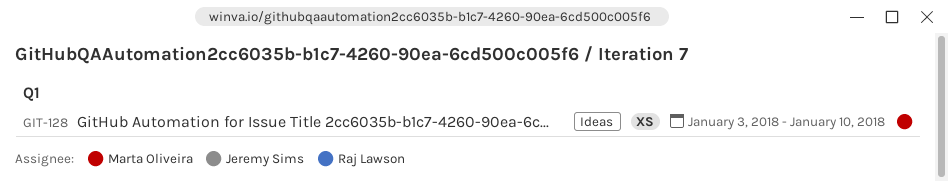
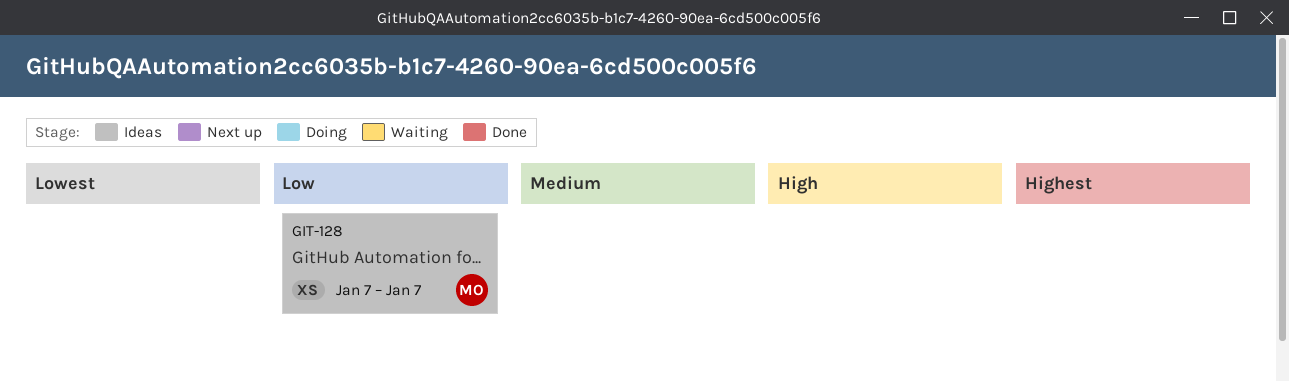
GIT-128, start: Jan 3 -> Jan 7
GIT-128, due: Jan 10 -> Jan 7

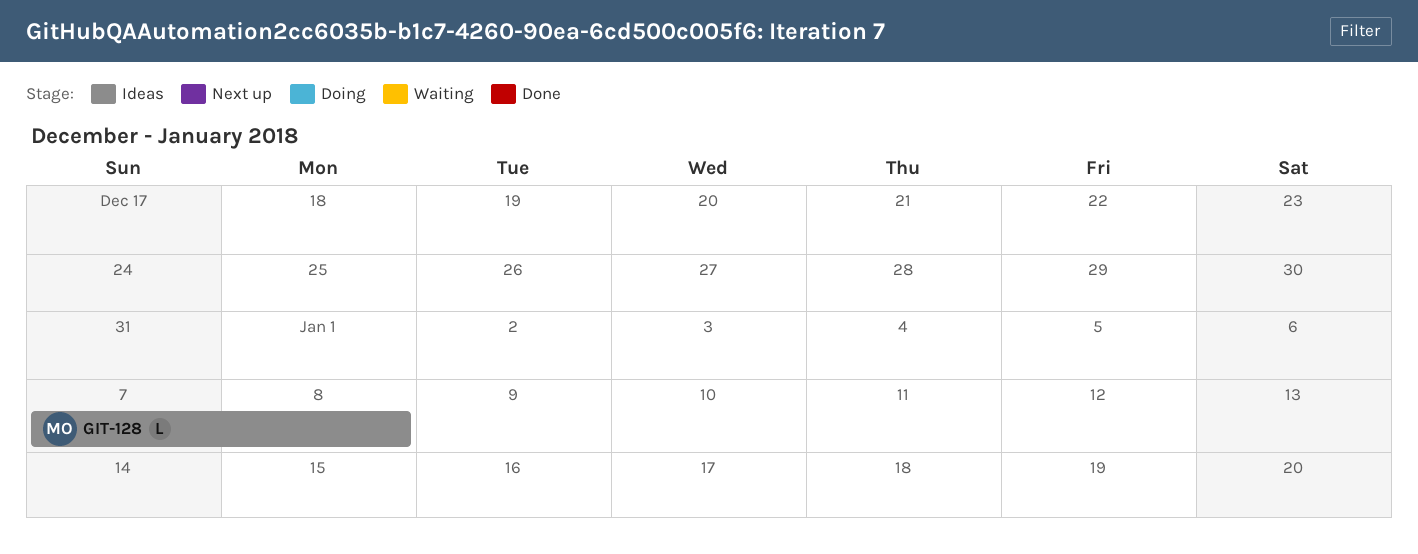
GIT-128, estimate: XS -> L
GIT-128, due: Jan 7 -> Jan 8

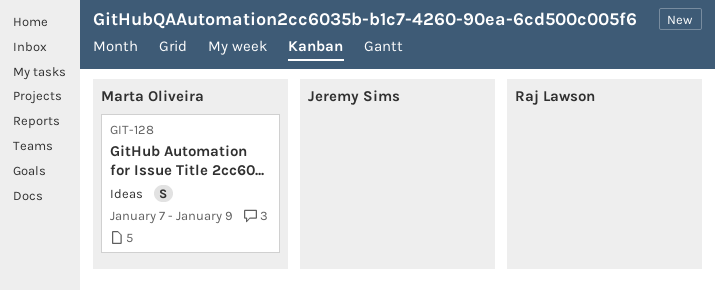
GIT-128, estimate: L -> S
GIT-128, due: Jan 8 -> Jan 9

